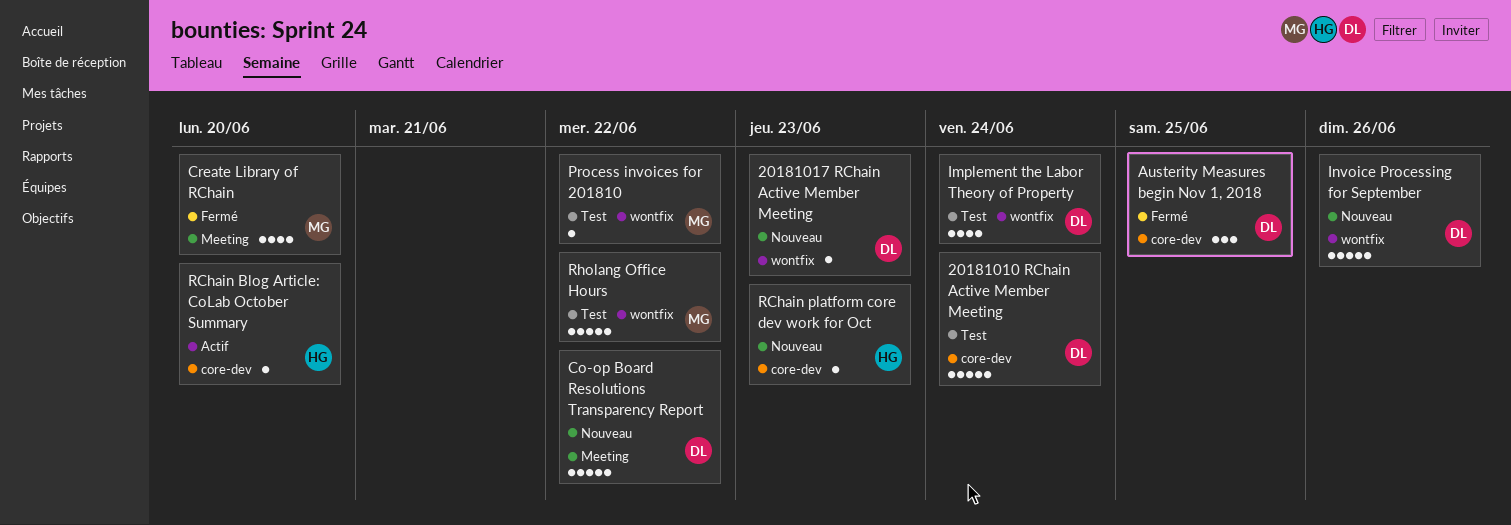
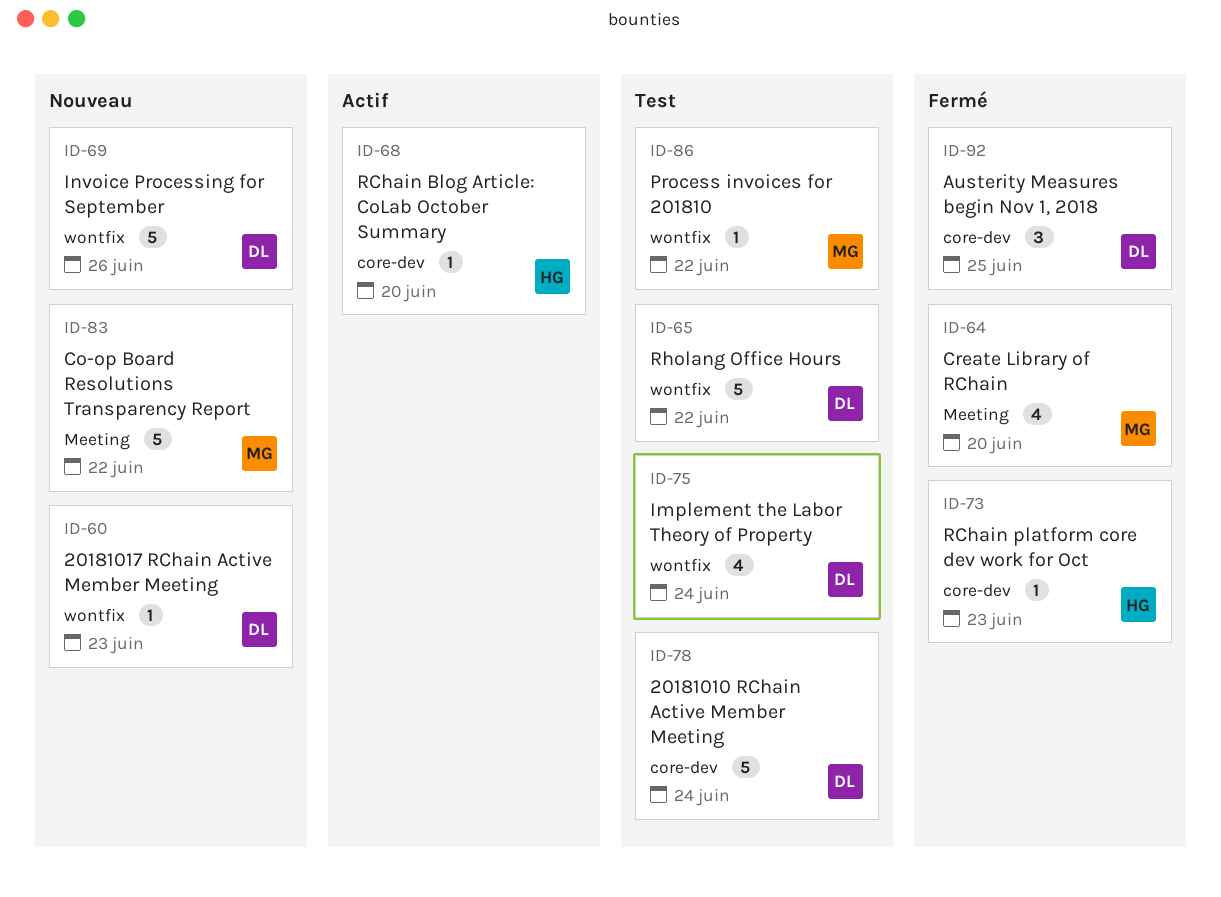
Co-op Board Resolutions Transparency Report, owner: DL -> MG
RChain platform core dev work for Oct, status: Nouveau -> Fermé
Rholang Office Hours, owner: MG -> DL

